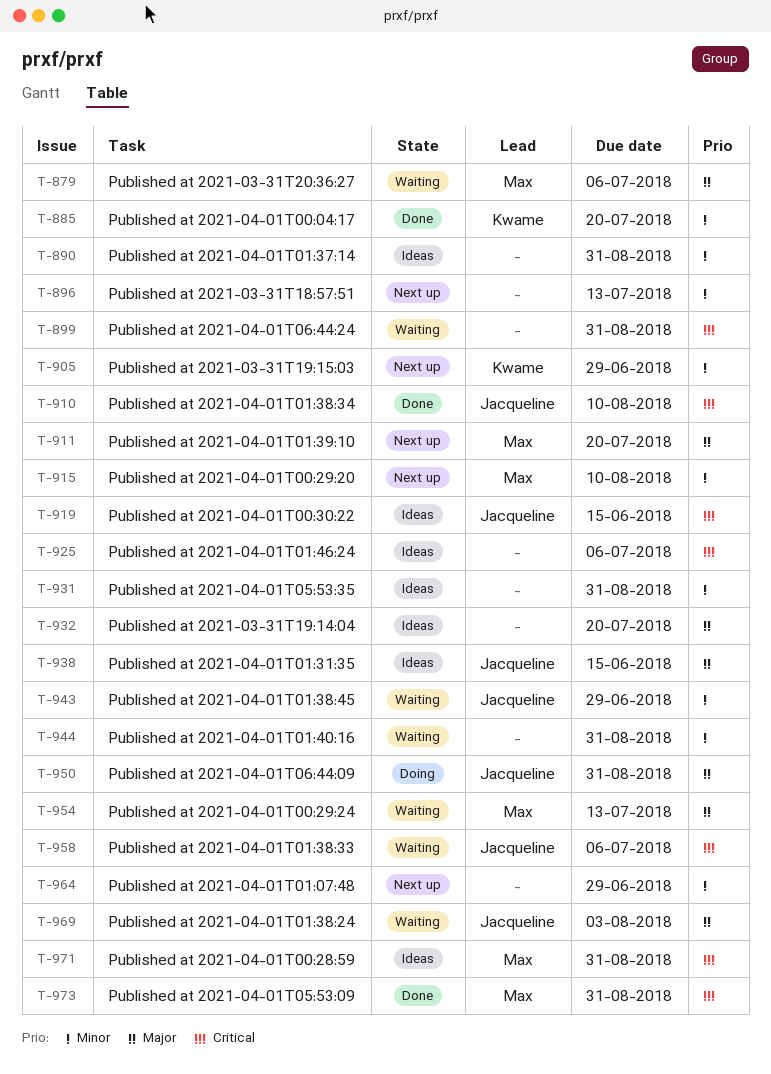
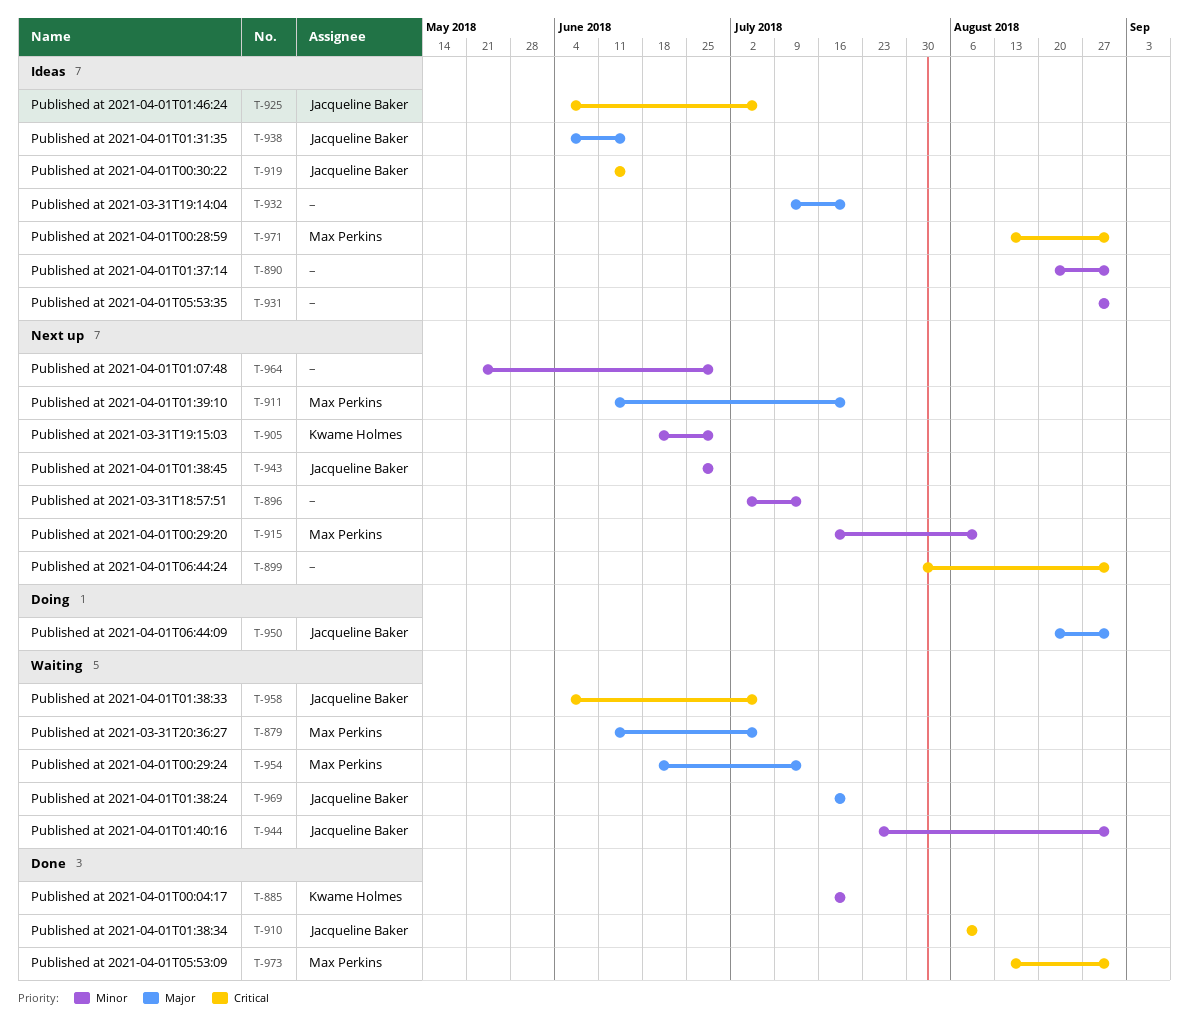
T-899, status: Waiting -> Next up
T-925, owner: none -> Jacqueline Baker
T-943, status: Waiting -> Next up
T-944, owner: none -> Jacqueline Baker
T-969, due: Aug 3 -> Jul 20

